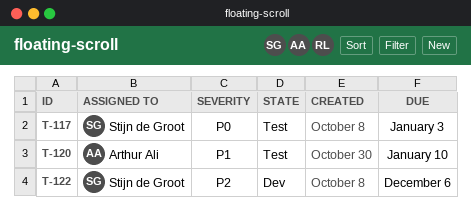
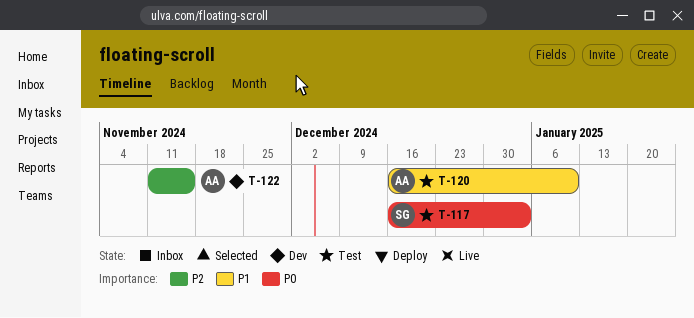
T-122, owner: Stijn de Groot -> Arthur Ali
T-122, due: Dec 6 -> Nov 15

